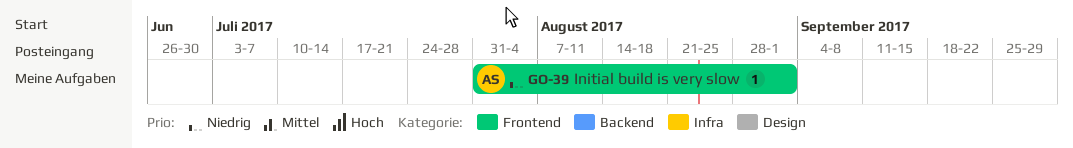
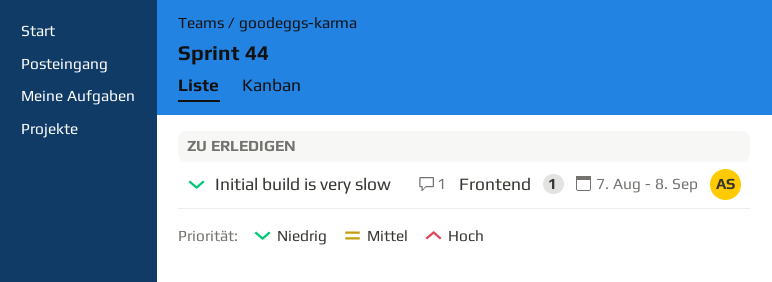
Initial build is very slow, start: Jul 31 -> Aug 7
Initial build is very slow, due: Sep 1 -> Sep 8

